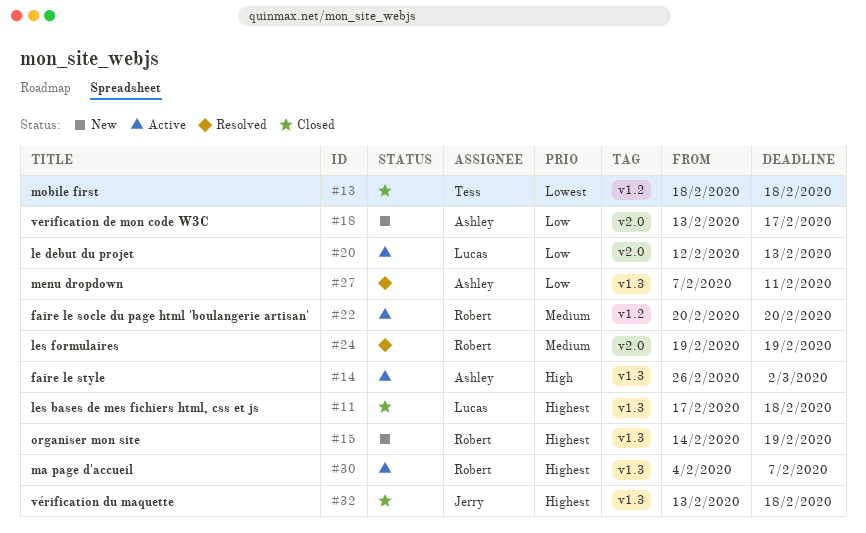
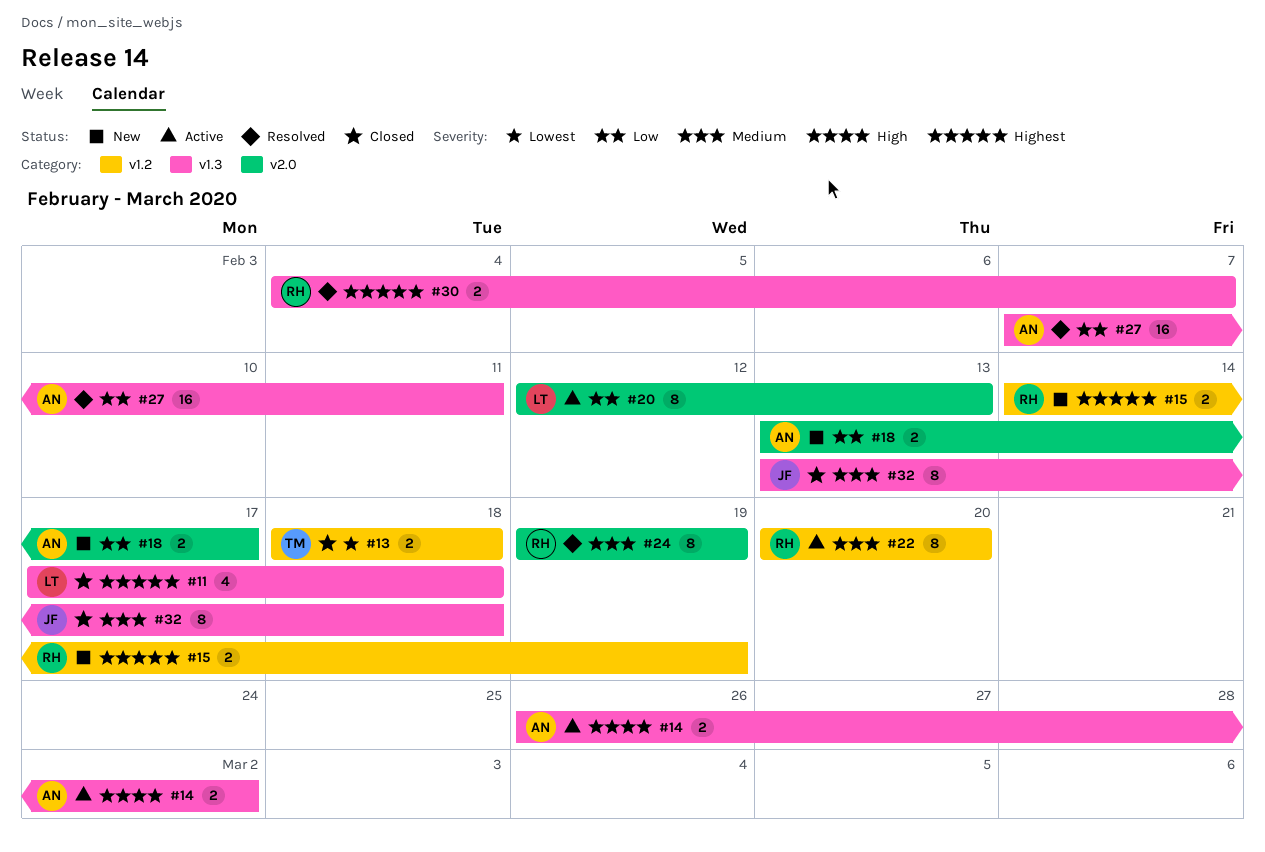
#15, label: v1.3 -> v1.2
#30, status: Active -> Resolved
#32, priority: Highest -> Medium

